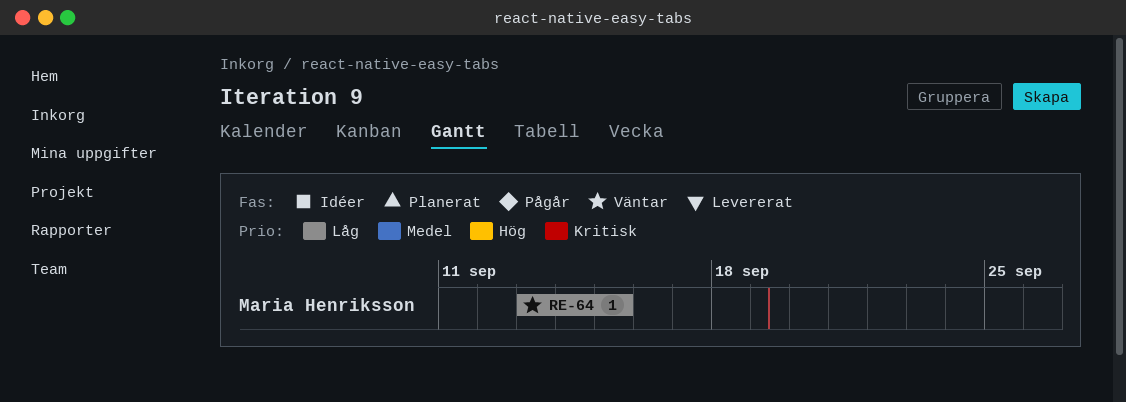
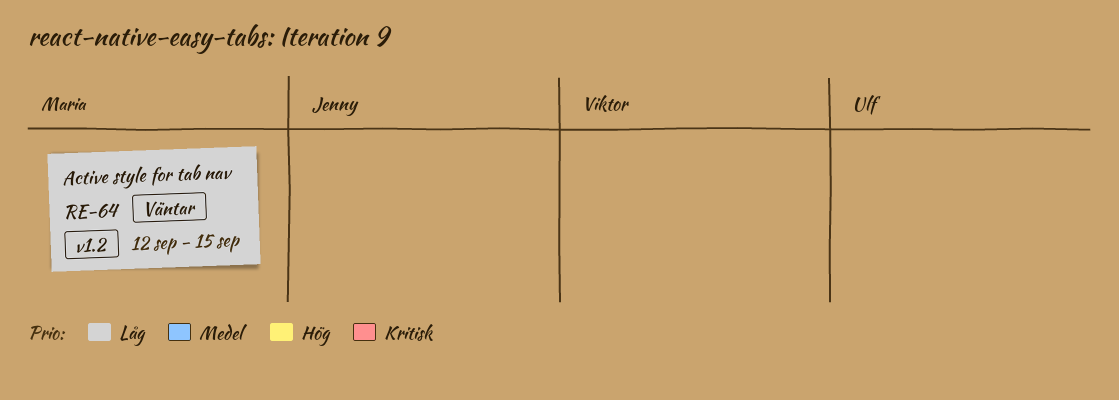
RE-64, start: Sep 13 -> Sep 12

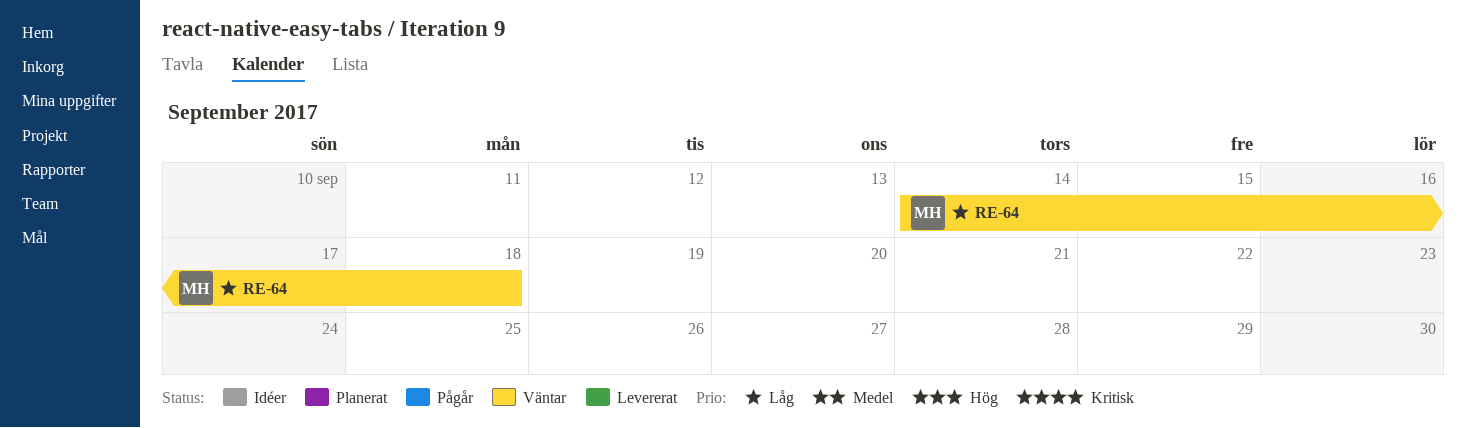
RE-64, start: Sep 12 -> Sep 14
RE-64, due: Sep 15 -> Sep 18

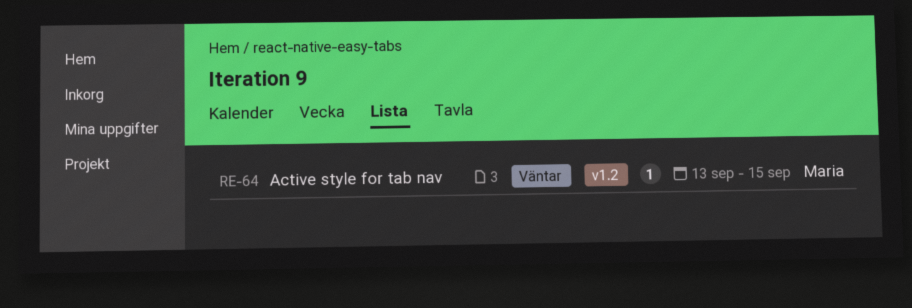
RE-64, start: Sep 14 -> Sep 13
RE-64, due: Sep 18 -> Sep 15

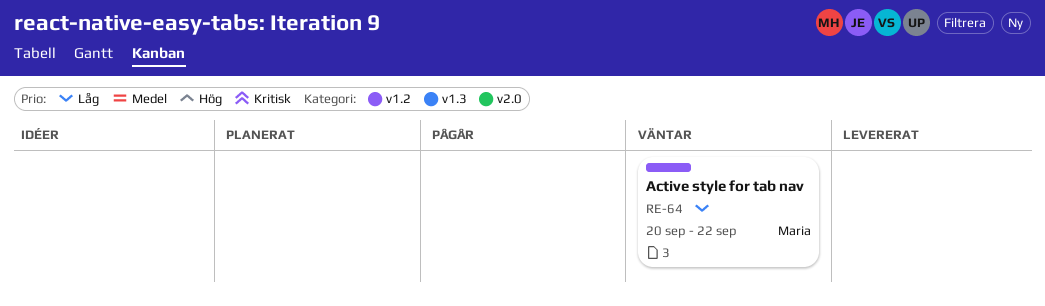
RE-64, start: Sep 13 -> Sep 20
RE-64, due: Sep 15 -> Sep 22

